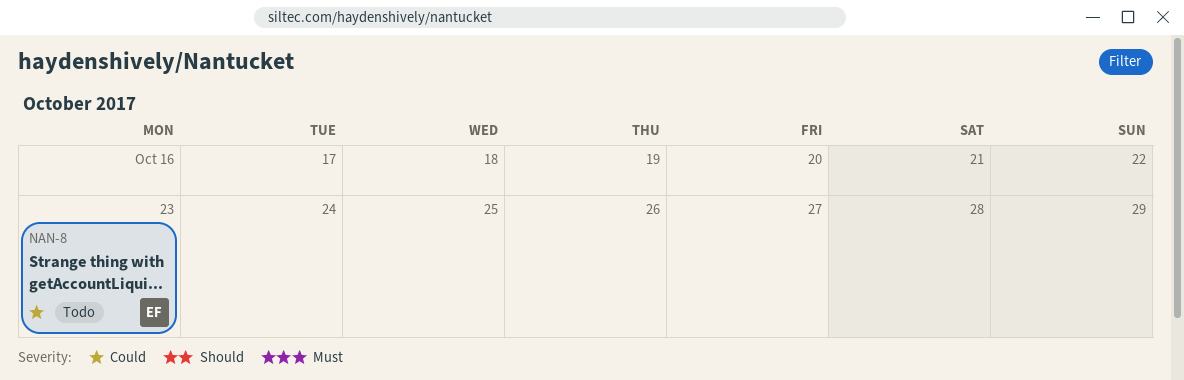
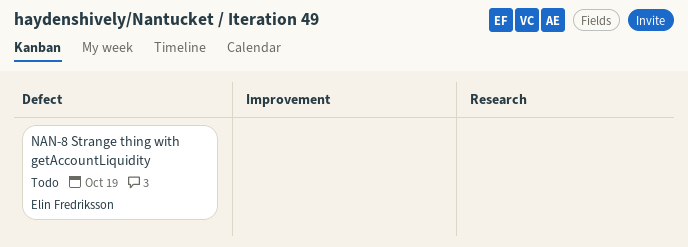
NAN-8, due: Oct 23 -> Oct 19

